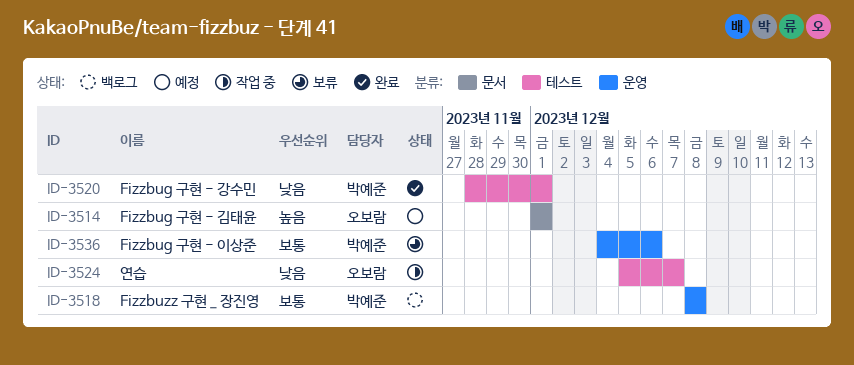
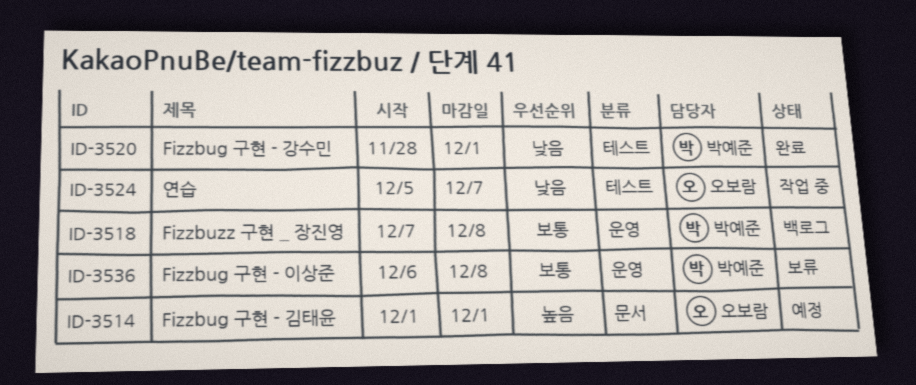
ID-3518, start: Dec 8 -> Dec 7
ID-3536, start: Dec 4 -> Dec 6
ID-3536, due: Dec 6 -> Dec 8

